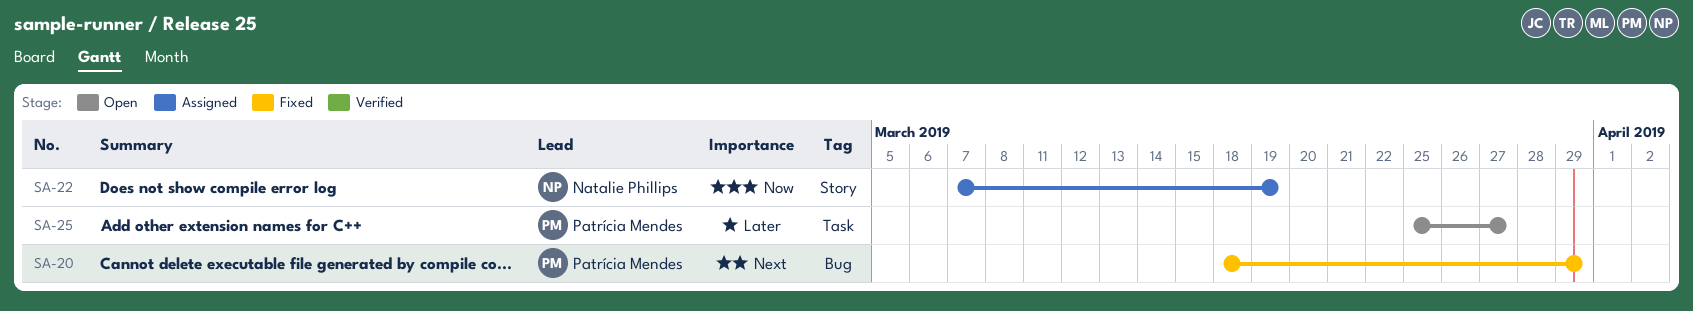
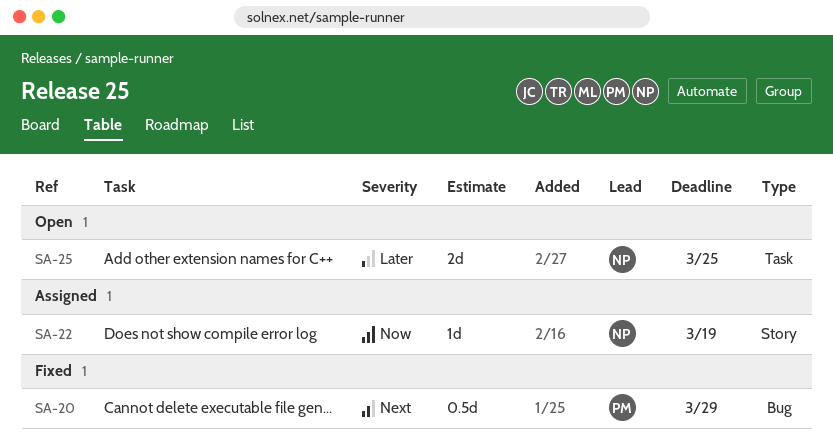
SA-25, owner: Patrícia Mendes -> Natalie Phillips
SA-25, due: Mar 27 -> Mar 25

